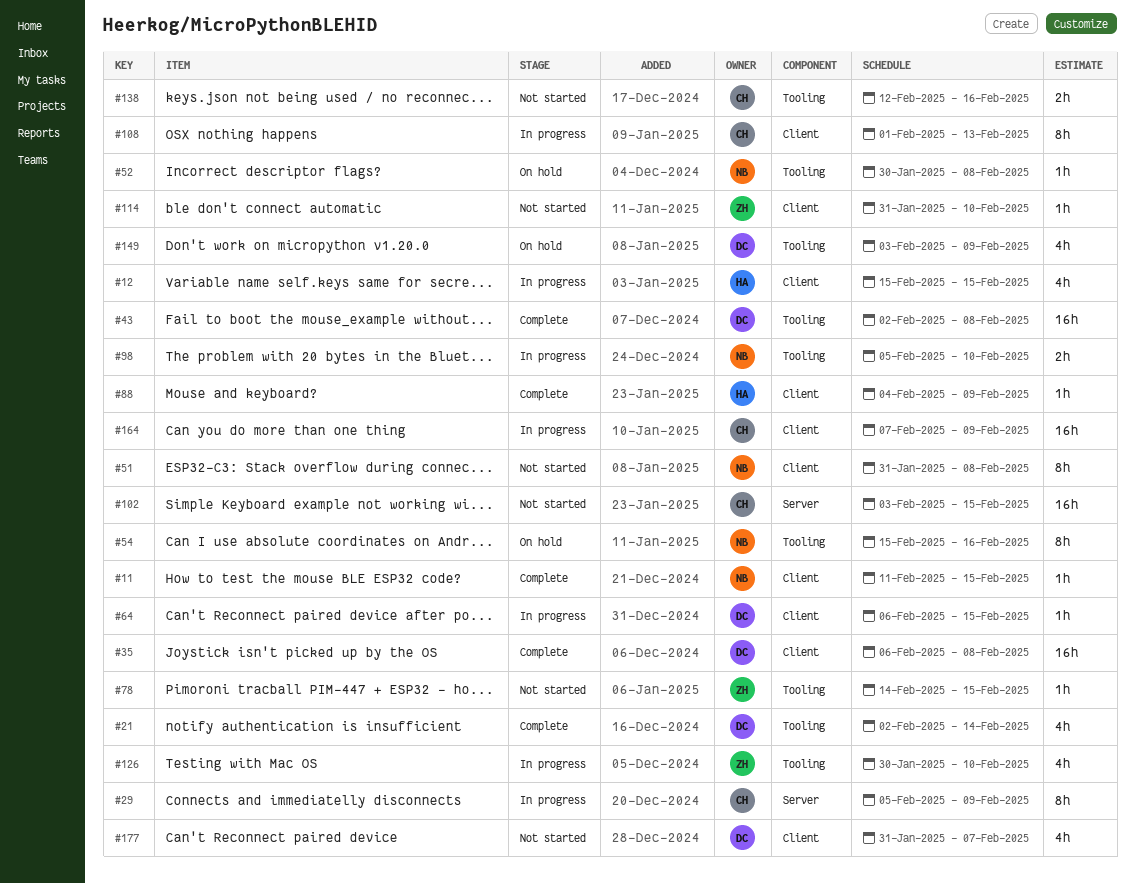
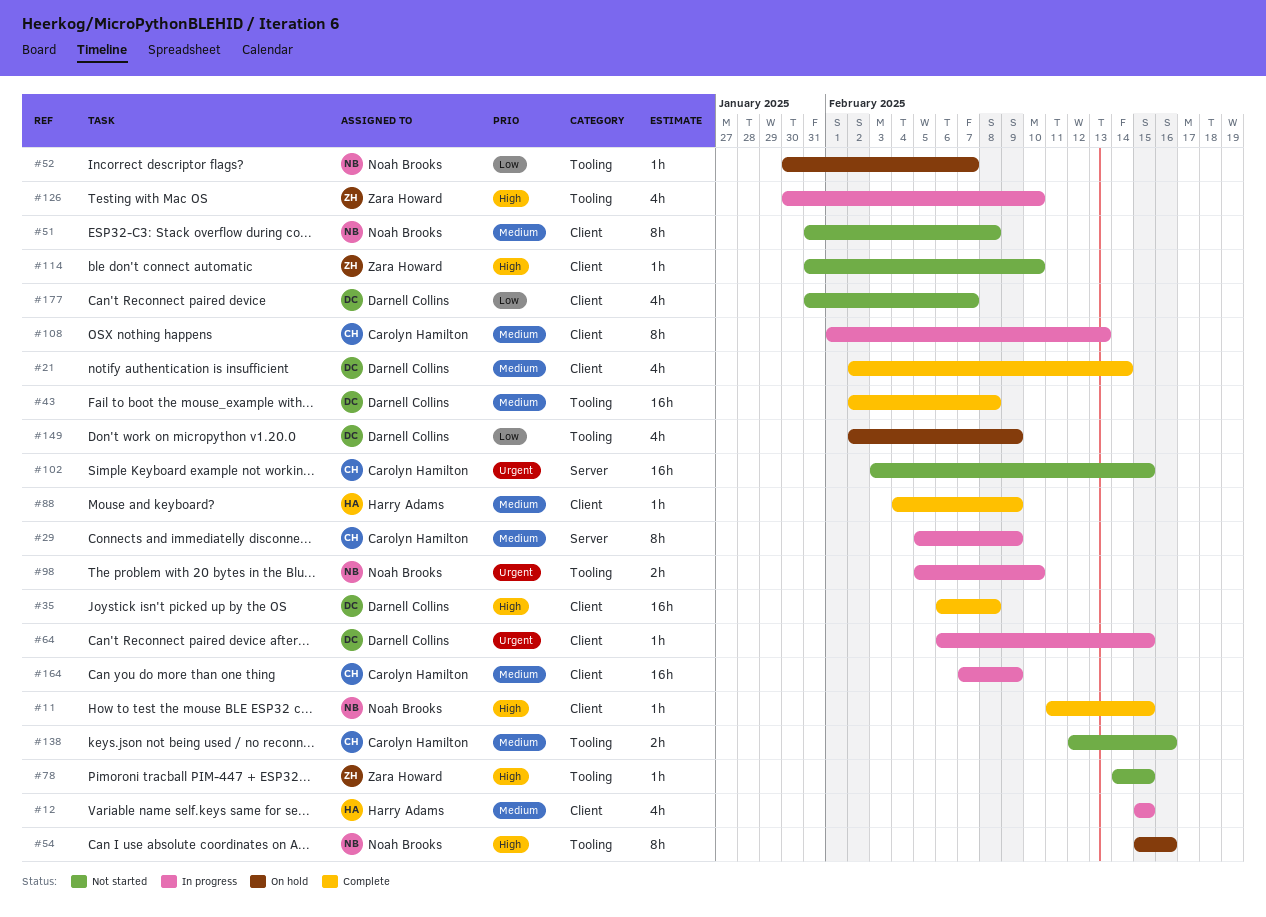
#21, label: Tooling -> Client
#52, due: Feb 8 -> Feb 7
#149, start: Feb 3 -> Feb 2

